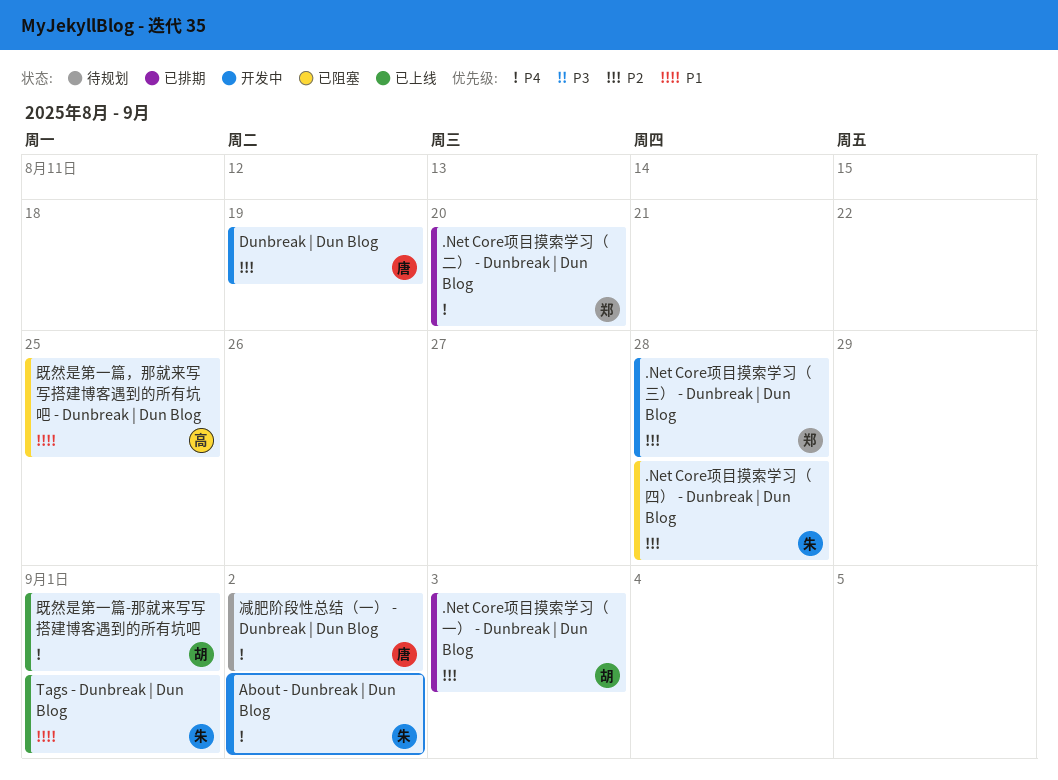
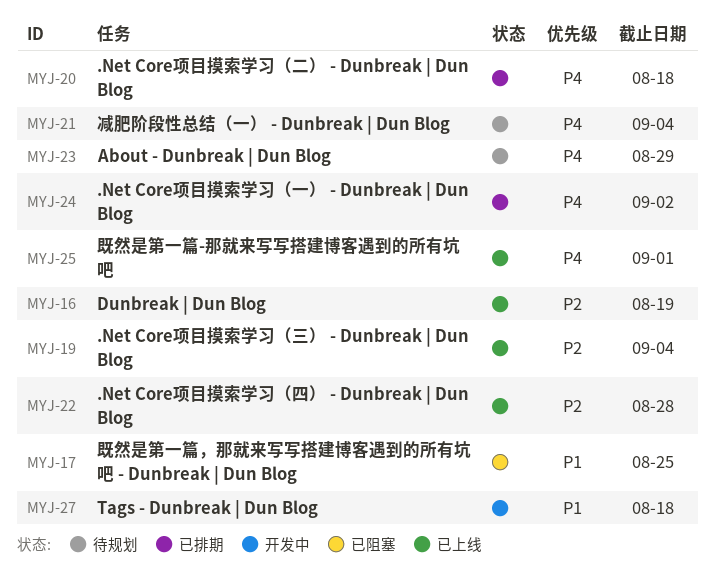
.Net Core项目摸索学习（一） - Dunbreak | Dun Blog, priority: P2 -> P4
.Net Core项目摸索学习（一） - Dunbreak | Dun Blog, due: Sep 3 -> Sep 2
.Net Core项目摸索学习（三） - Dunbreak | Dun Blog, status: 开发中 -> 已上线
.Net Core项目摸索学习（三） - Dunbreak | Dun Blog, due: Aug 28 -> Sep 4
.Net Core项目摸索学习（二） - Dunbreak | Dun Blog, due: Aug 20 -> Aug 18
.Net Core项目摸索学习（四） - Dunbreak | Dun Blog, status: 已阻塞 -> 已上线
About - Dunbreak | Dun Blog, status: 开发中 -> 待规划
About - Dunbreak | Dun Blog, due: Sep 2 -> Aug 29
Dunbreak | Dun Blog, status: 开发中 -> 已上线
Tags - Dunbreak | Dun Blog, status: 已上线 -> 开发中
Tags - Dunbreak | Dun Blog, due: Sep 1 -> Aug 18
减肥阶段性总结（一） - Dunbreak | Dun Blog, due: Sep 2 -> Sep 4

